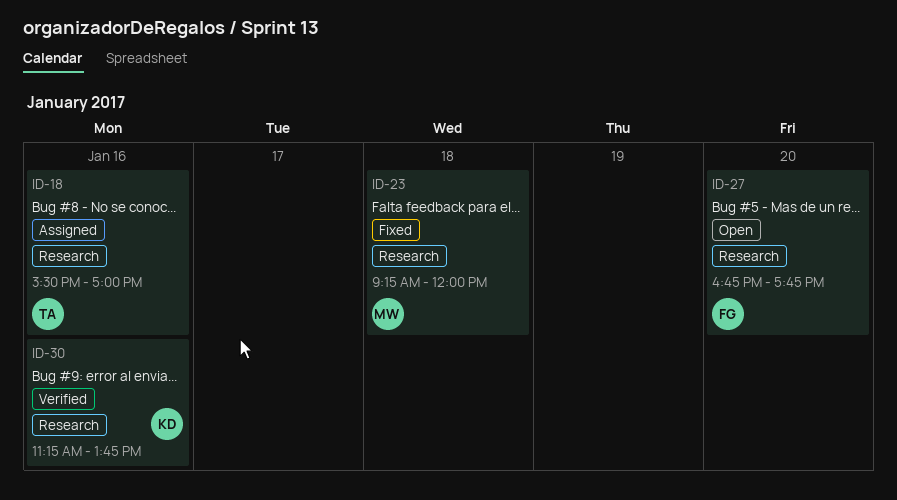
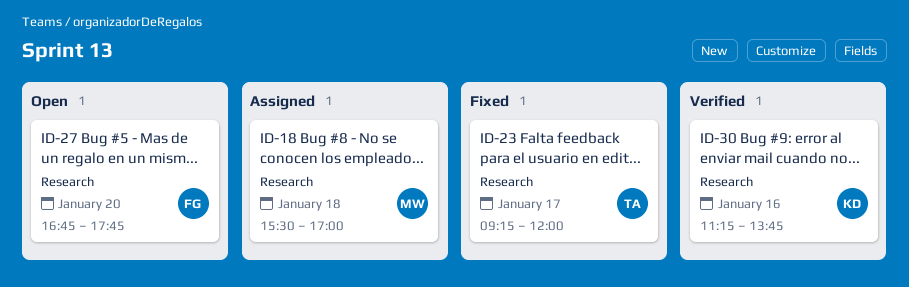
ID-18, owner: TA -> MW
ID-18, day: Jan 16 -> Jan 18
ID-23, owner: MW -> TA
ID-23, day: Jan 18 -> Jan 17

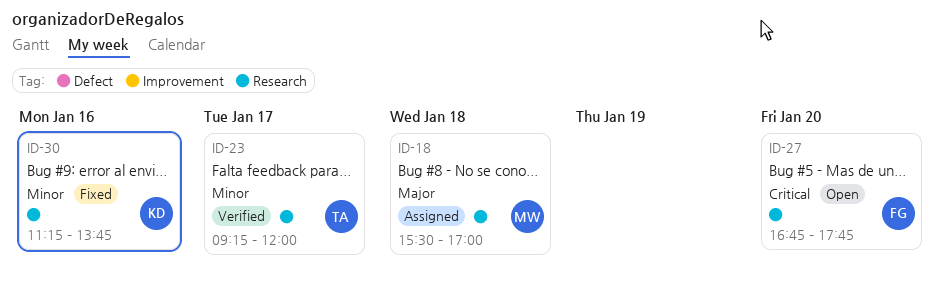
ID-23, status: Fixed -> Verified
ID-30, status: Verified -> Fixed

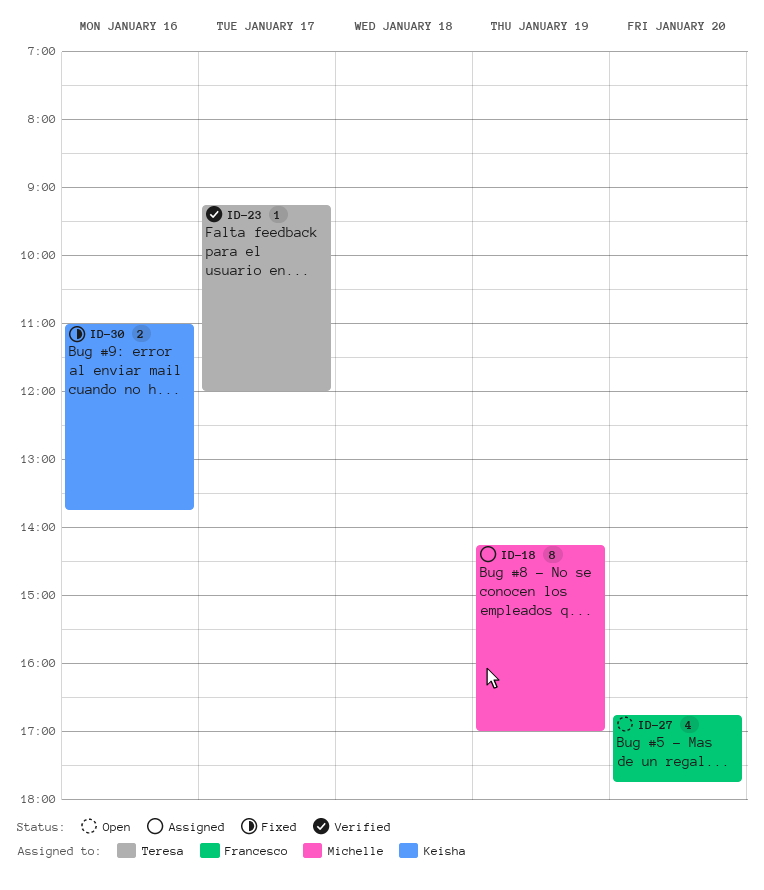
ID-18, day: Jan 18 -> Jan 19
ID-18, begins: 15:30 -> 14:15
ID-30, begins: 11:15 -> 11:00

